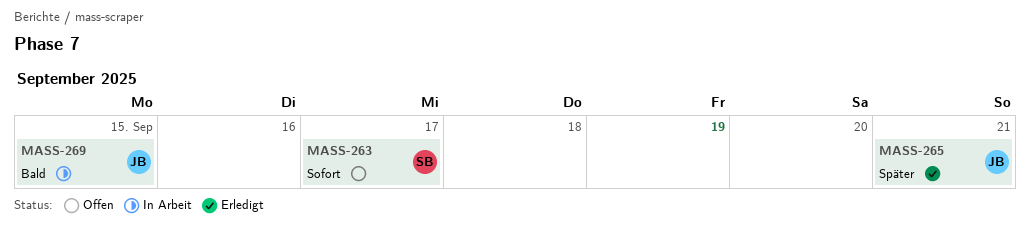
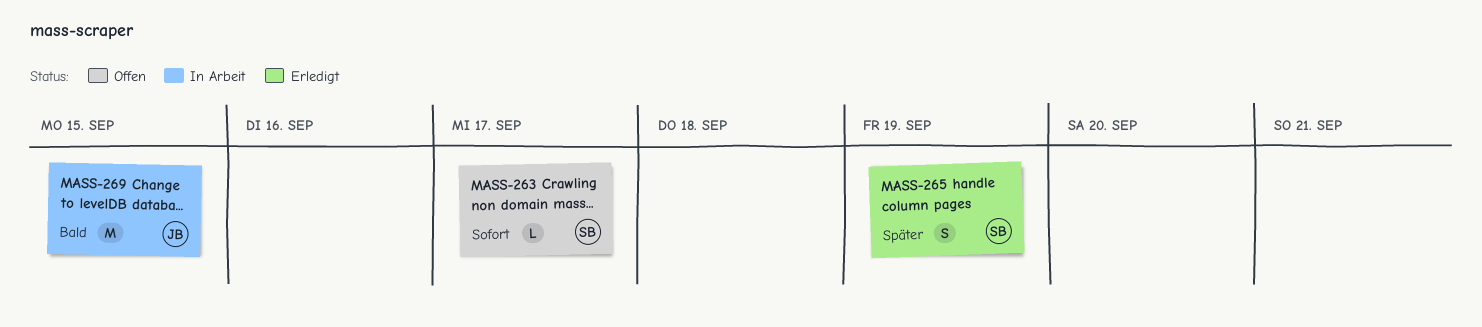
MASS-265, owner: JB -> SB
MASS-265, due: Sep 21 -> Sep 19

